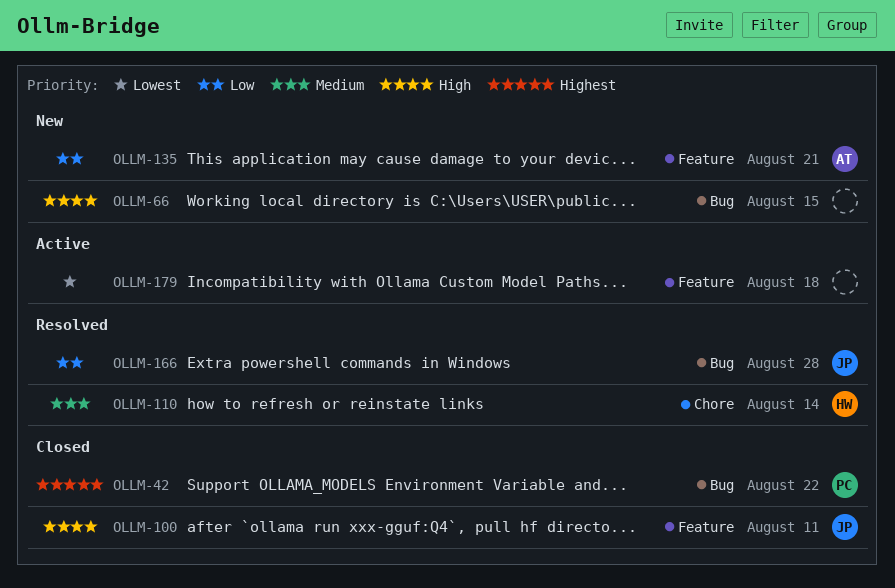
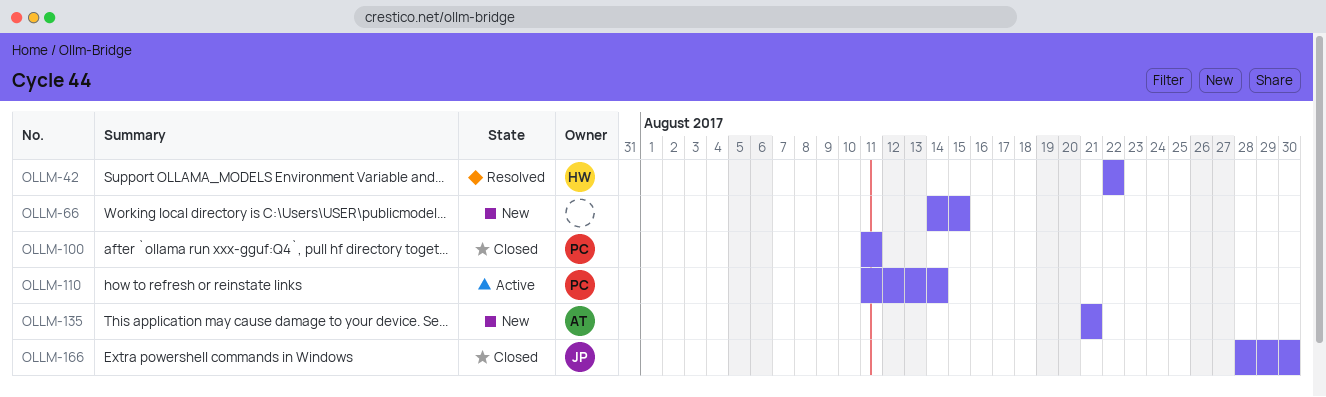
OLLM-42, status: Closed -> Resolved
OLLM-42, owner: PC -> HW
OLLM-100, owner: JP -> PC
OLLM-110, status: Resolved -> Active
OLLM-110, owner: HW -> PC
OLLM-166, status: Resolved -> Closed
OLLM-166, due: Aug 28 -> Aug 30
OLLM-179: present -> none

